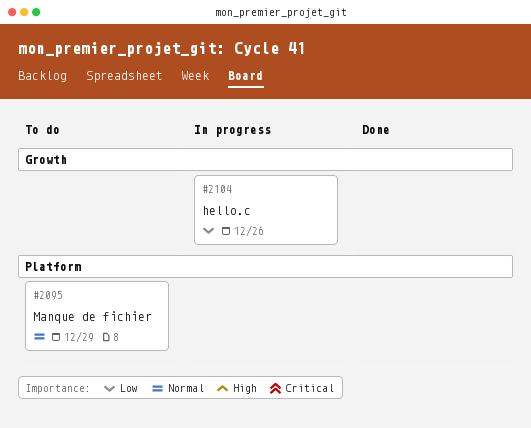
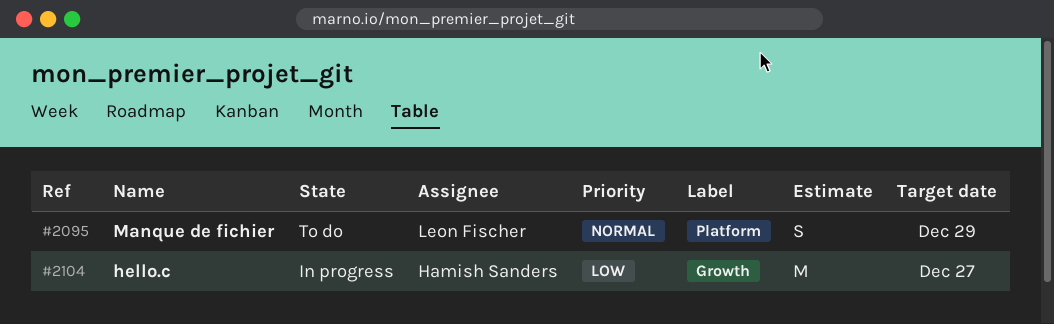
#2104, due: Dec 26 -> Dec 27

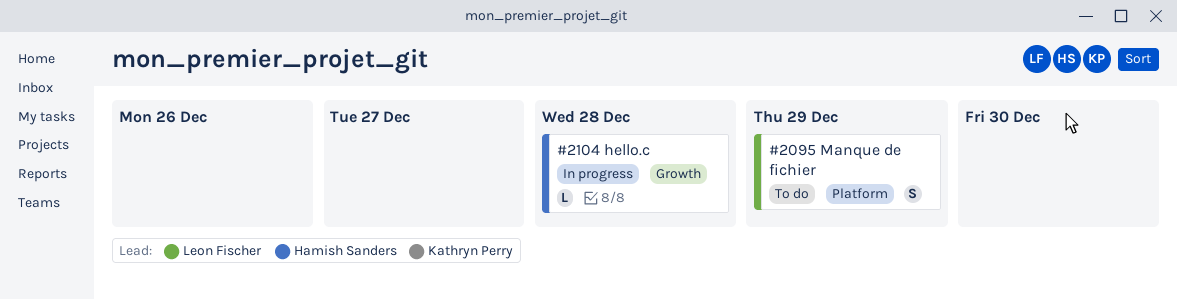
#2104, estimate: M -> L
#2104, due: Dec 27 -> Dec 28

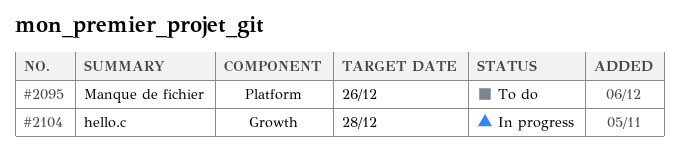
#2095, due: Dec 29 -> Dec 26

